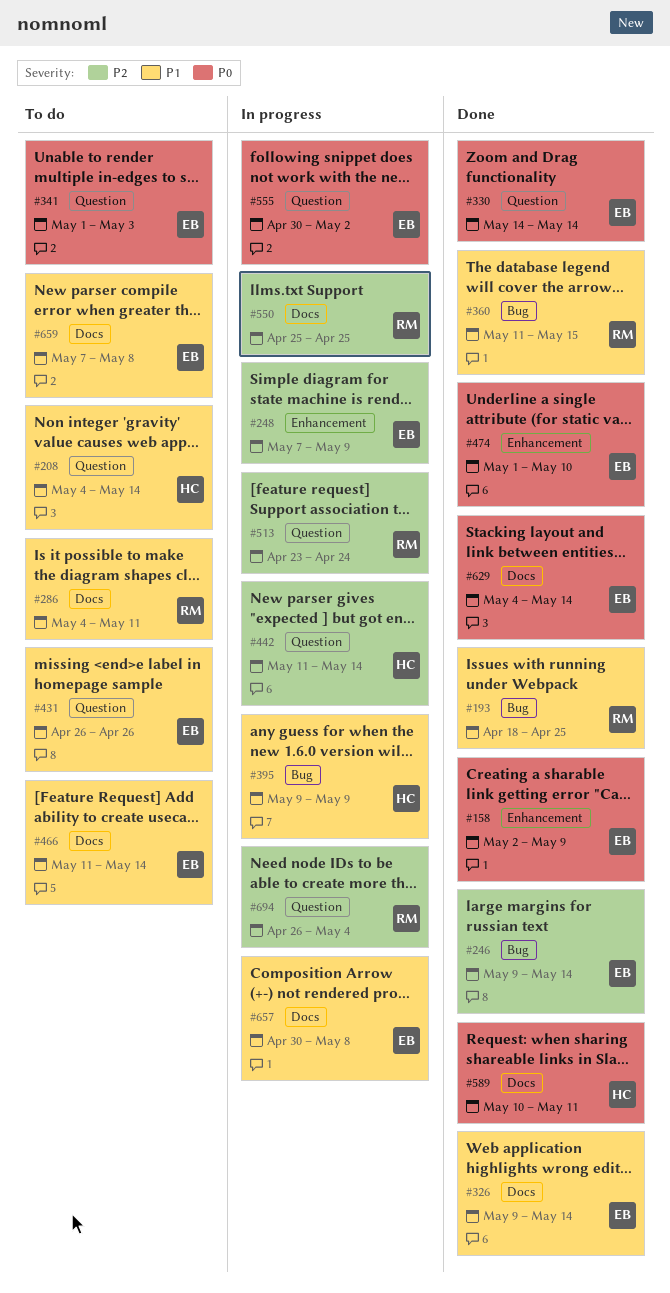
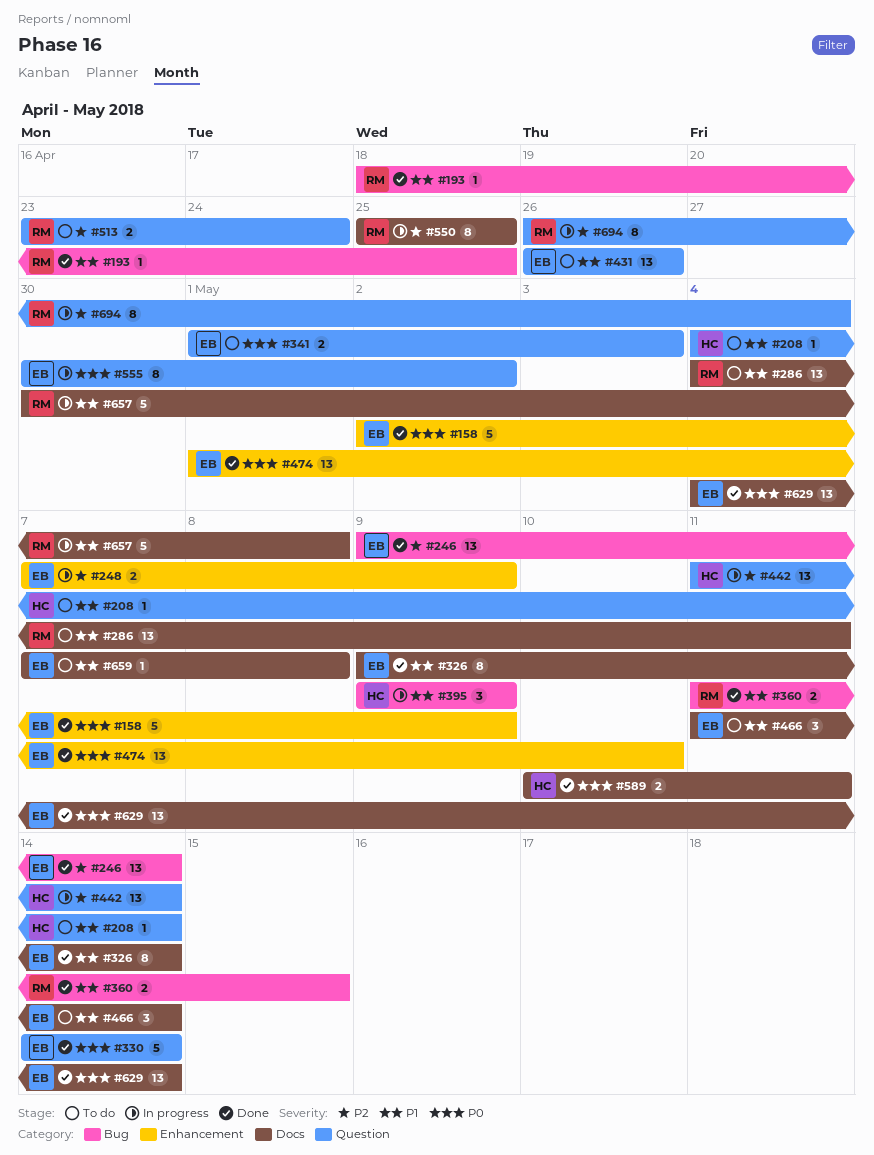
#513, status: In progress -> To do
#657, owner: EB -> RM

